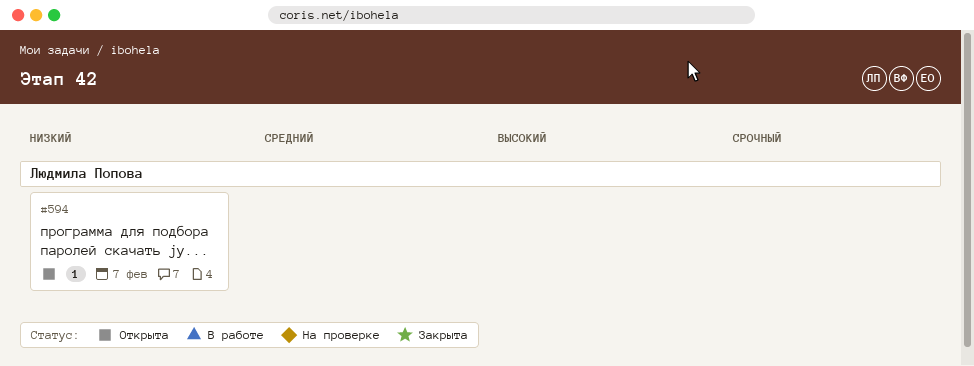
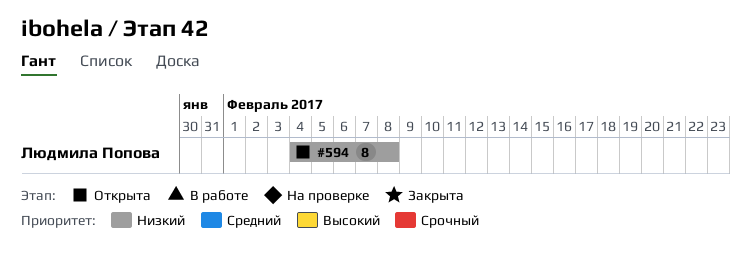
#594, estimate: 1 -> 8
#594, due: Feb 7 -> Feb 8

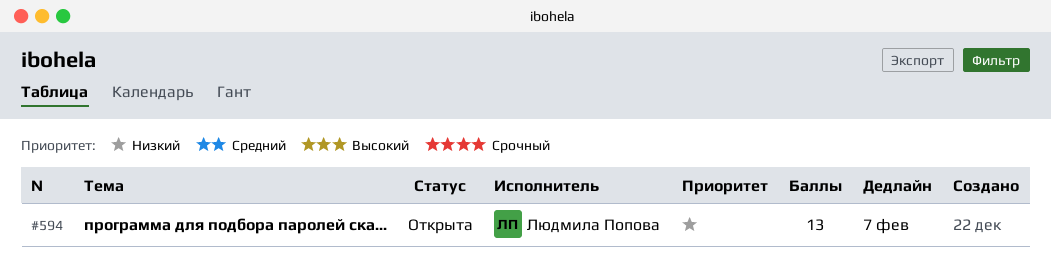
#594, estimate: 8 -> 13
#594, due: Feb 8 -> Feb 7

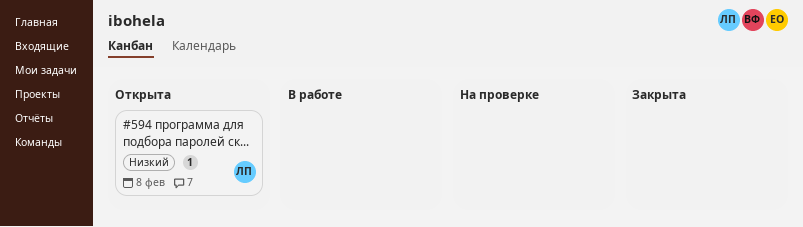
#594, estimate: 13 -> 1
#594, due: Feb 7 -> Feb 8

